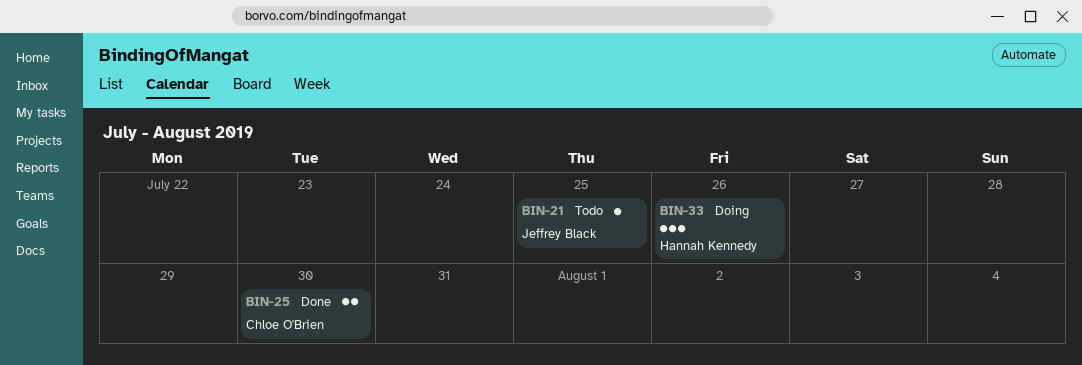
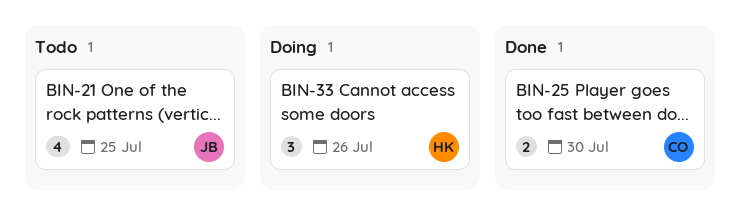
BIN-21, estimate: 1 -> 4

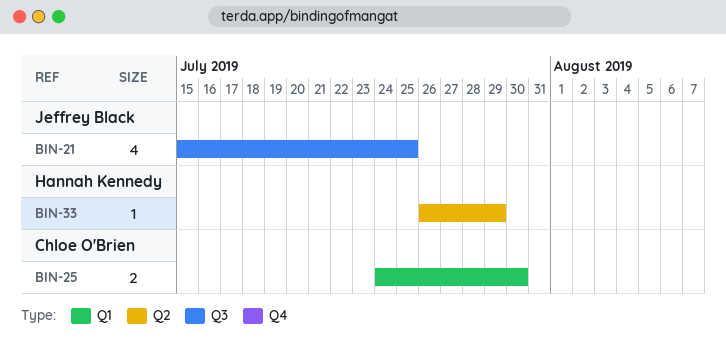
BIN-33, estimate: 3 -> 1
BIN-33, due: Jul 26 -> Jul 29

